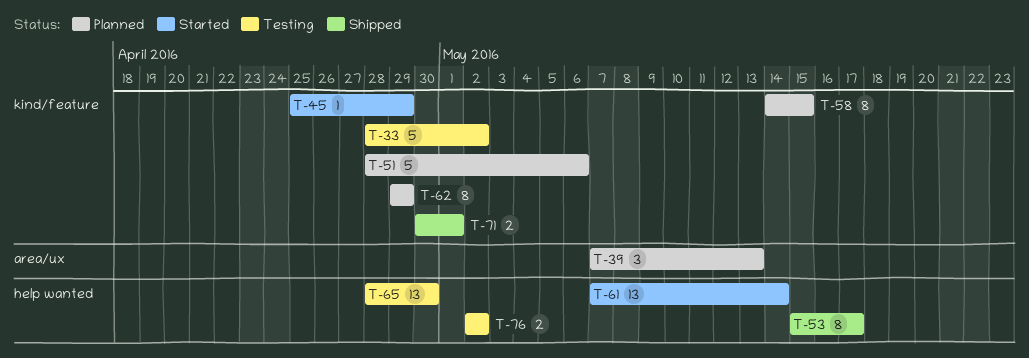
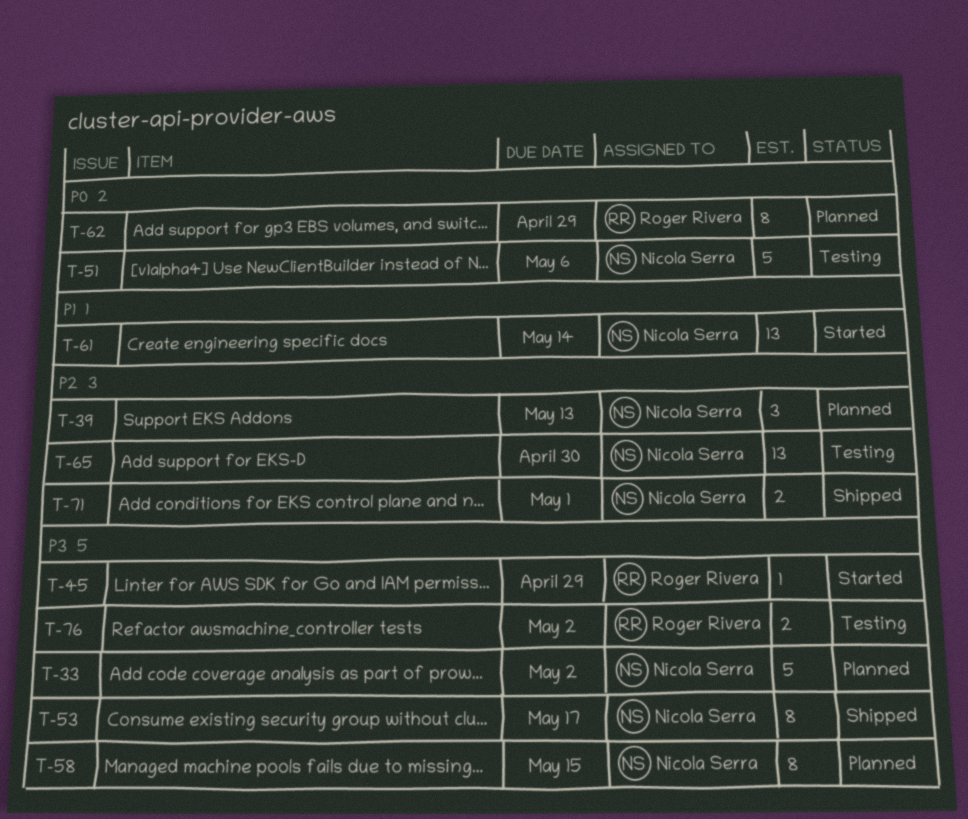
T-33, status: Testing -> Planned
T-51, status: Planned -> Testing

